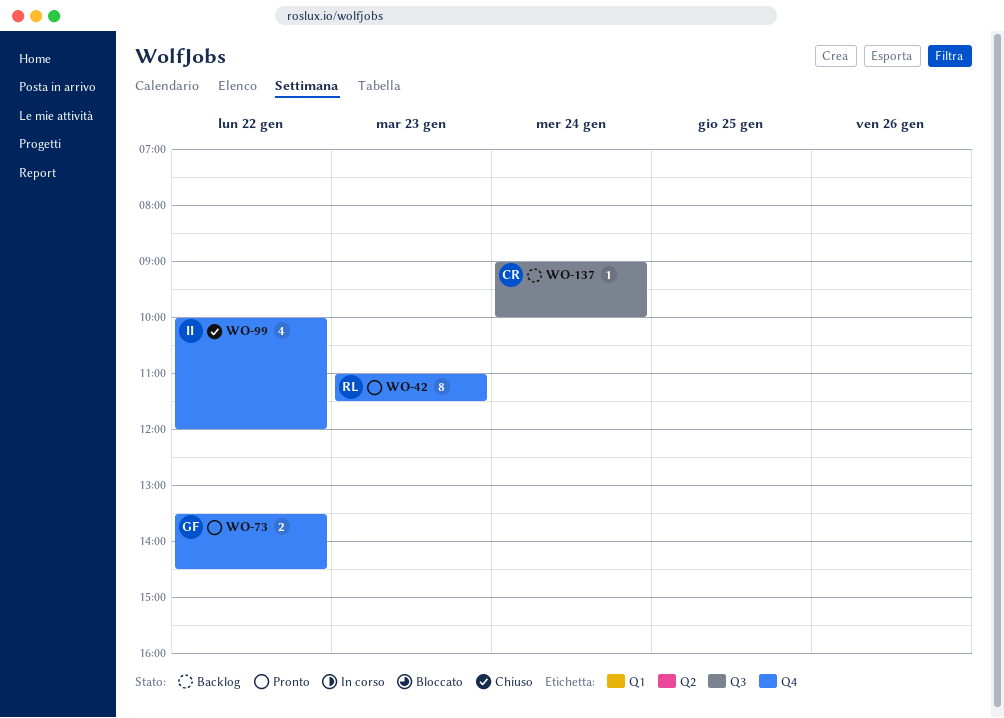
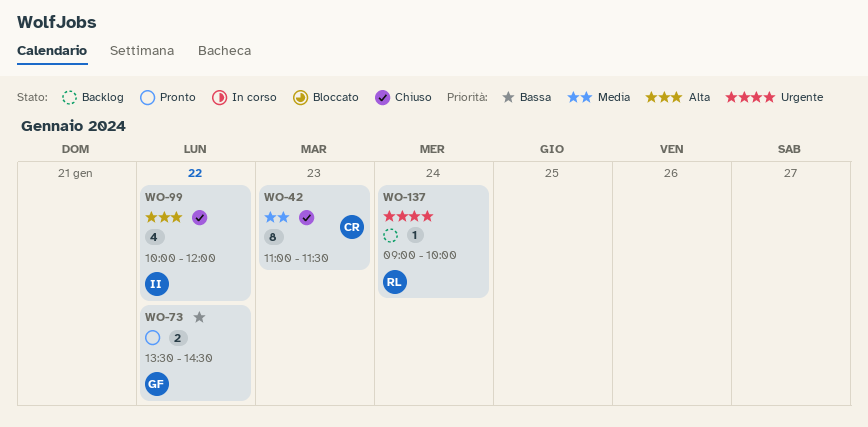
WO-42, status: Pronto -> Chiuso
WO-42, owner: RL -> CR
WO-137, owner: CR -> RL

